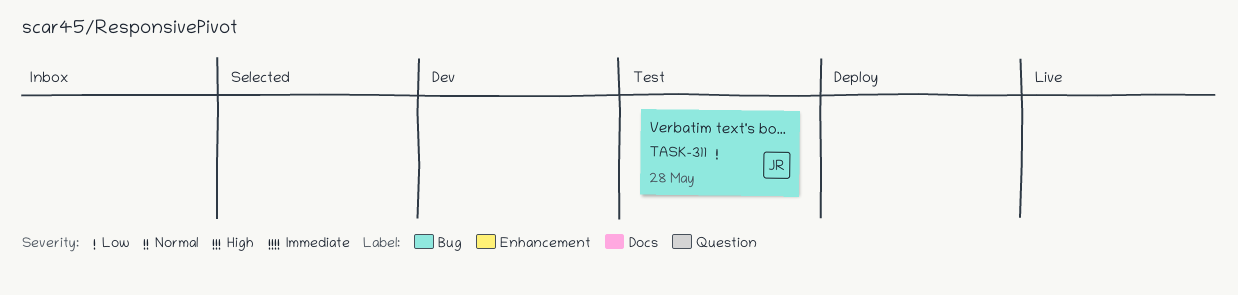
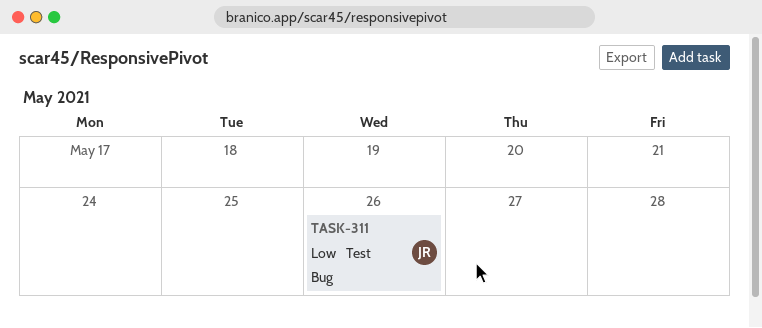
TASK-311, due: May 28 -> May 26

